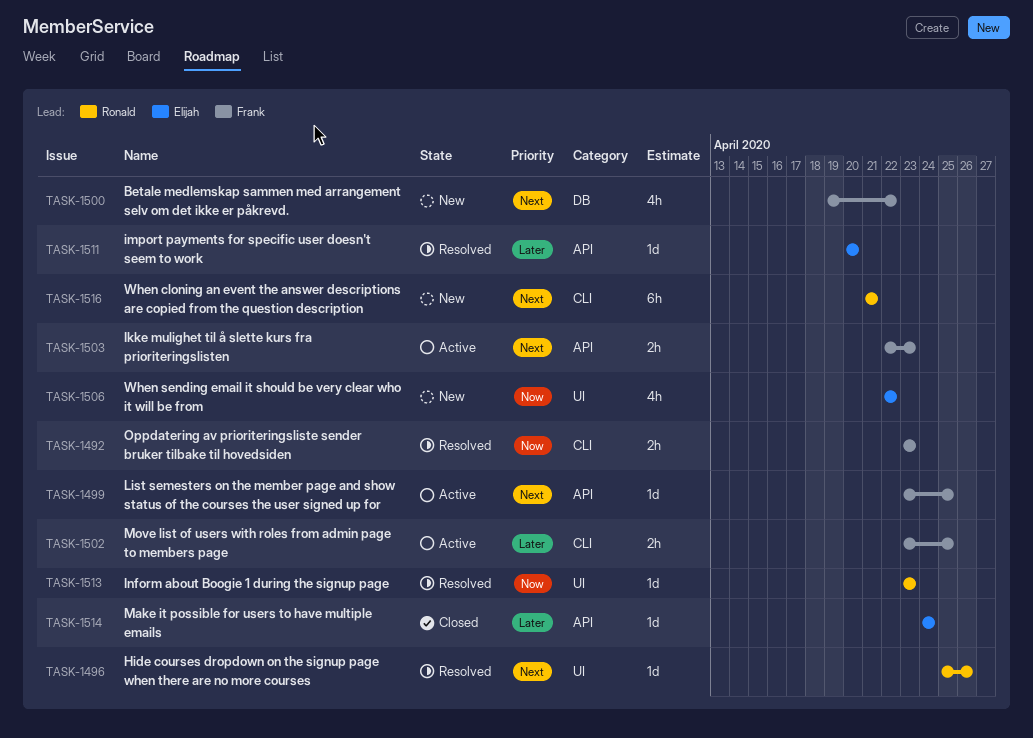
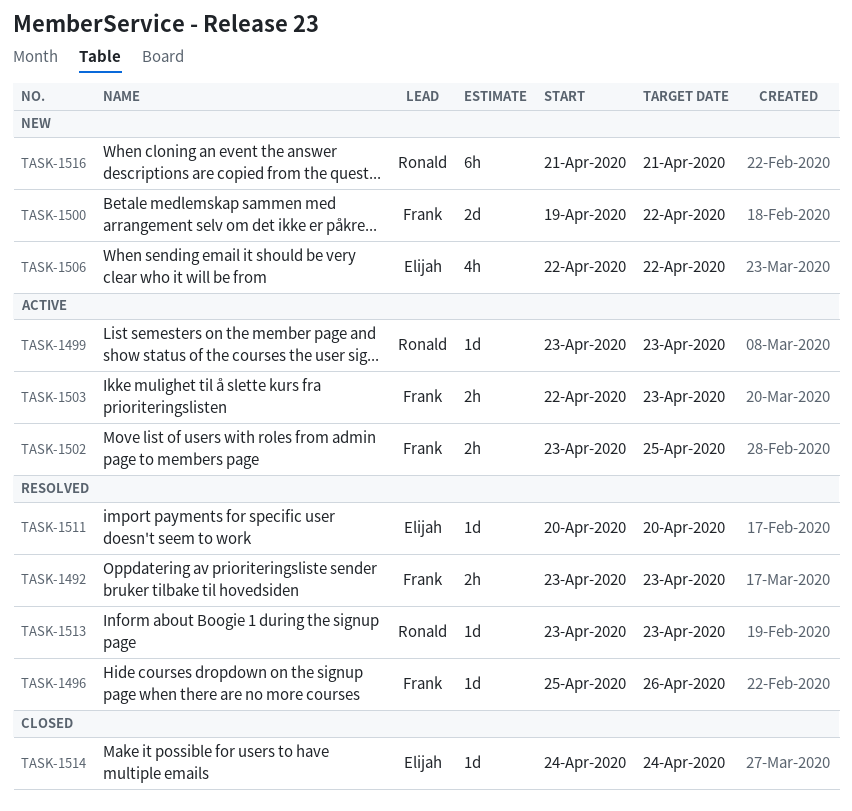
TASK-1496, owner: Ronald -> Frank
TASK-1499, owner: Frank -> Ronald
TASK-1499, due: Apr 25 -> Apr 23
TASK-1500, estimate: 4h -> 2d

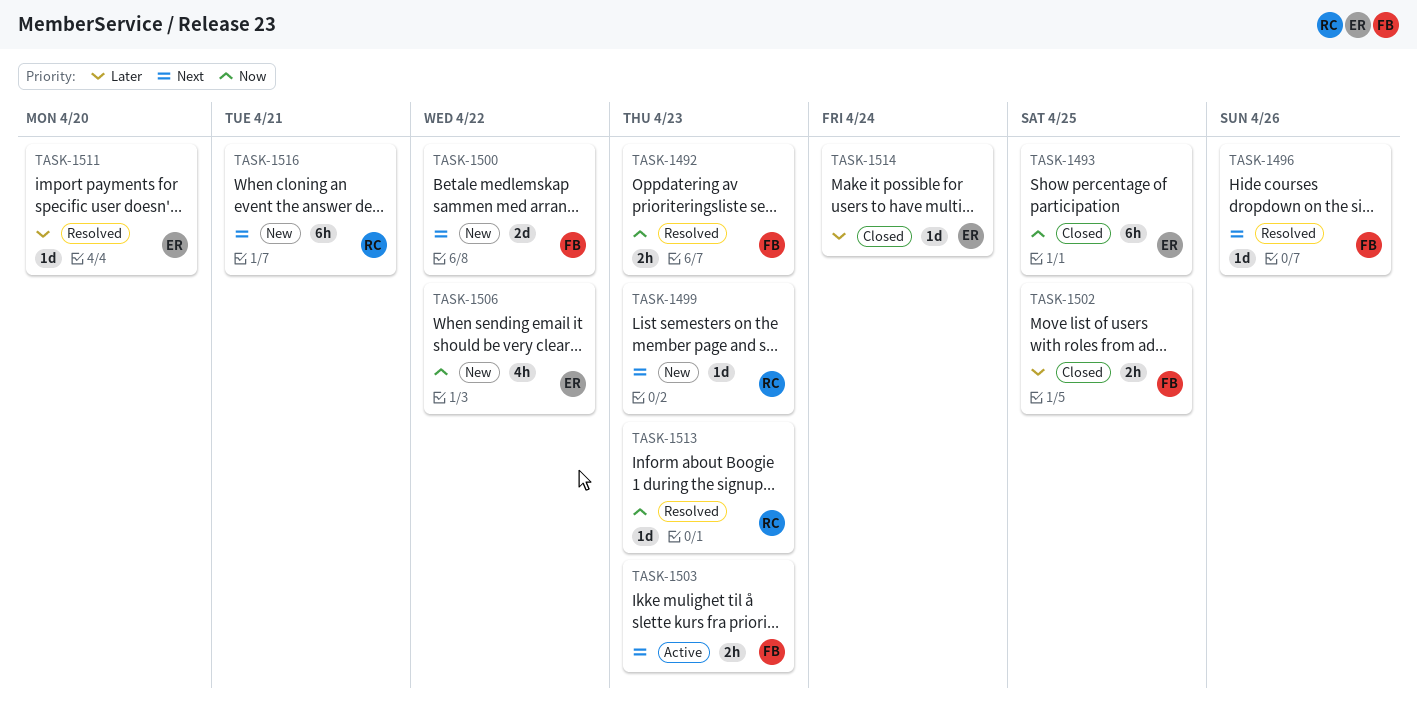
TASK-1493: none -> present
TASK-1499, status: Active -> New
TASK-1502, status: Active -> Closed

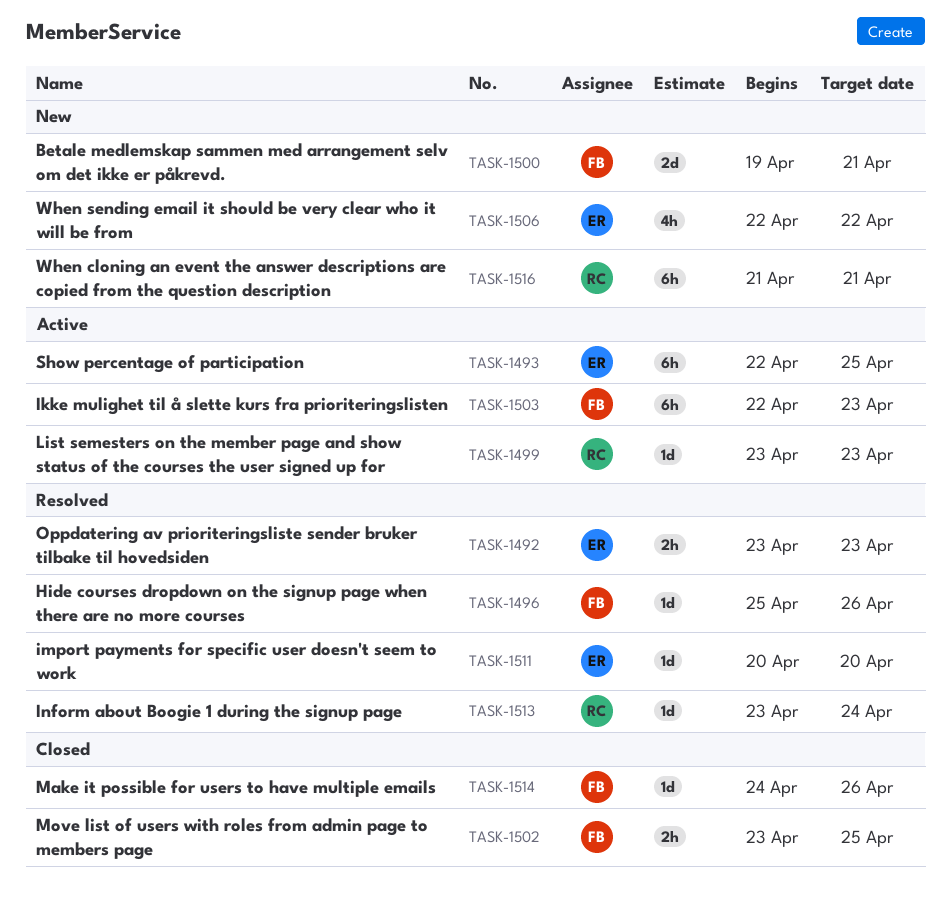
TASK-1492, owner: FB -> ER
TASK-1493, status: Closed -> Active
TASK-1499, status: New -> Active
TASK-1500, due: Apr 22 -> Apr 21
TASK-1503, estimate: 2h -> 6h
TASK-1513, due: Apr 23 -> Apr 24
TASK-1514, owner: ER -> FB
TASK-1514, due: Apr 24 -> Apr 26

